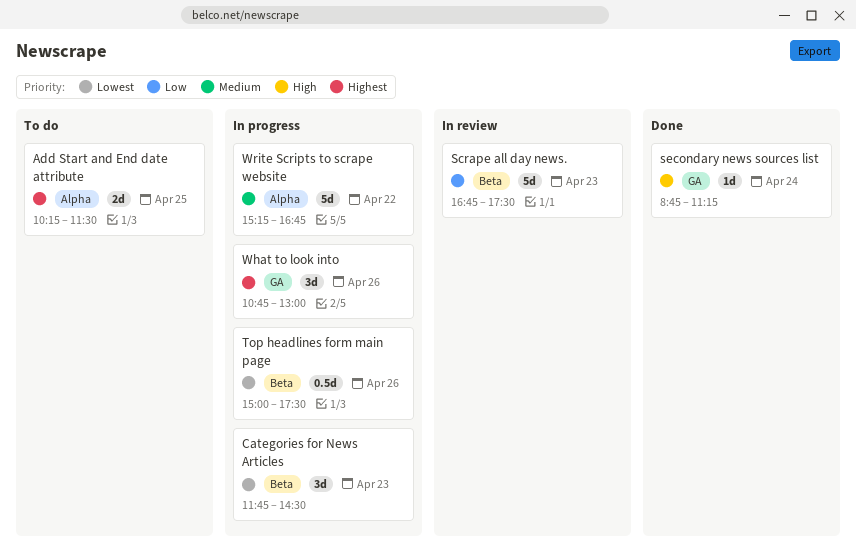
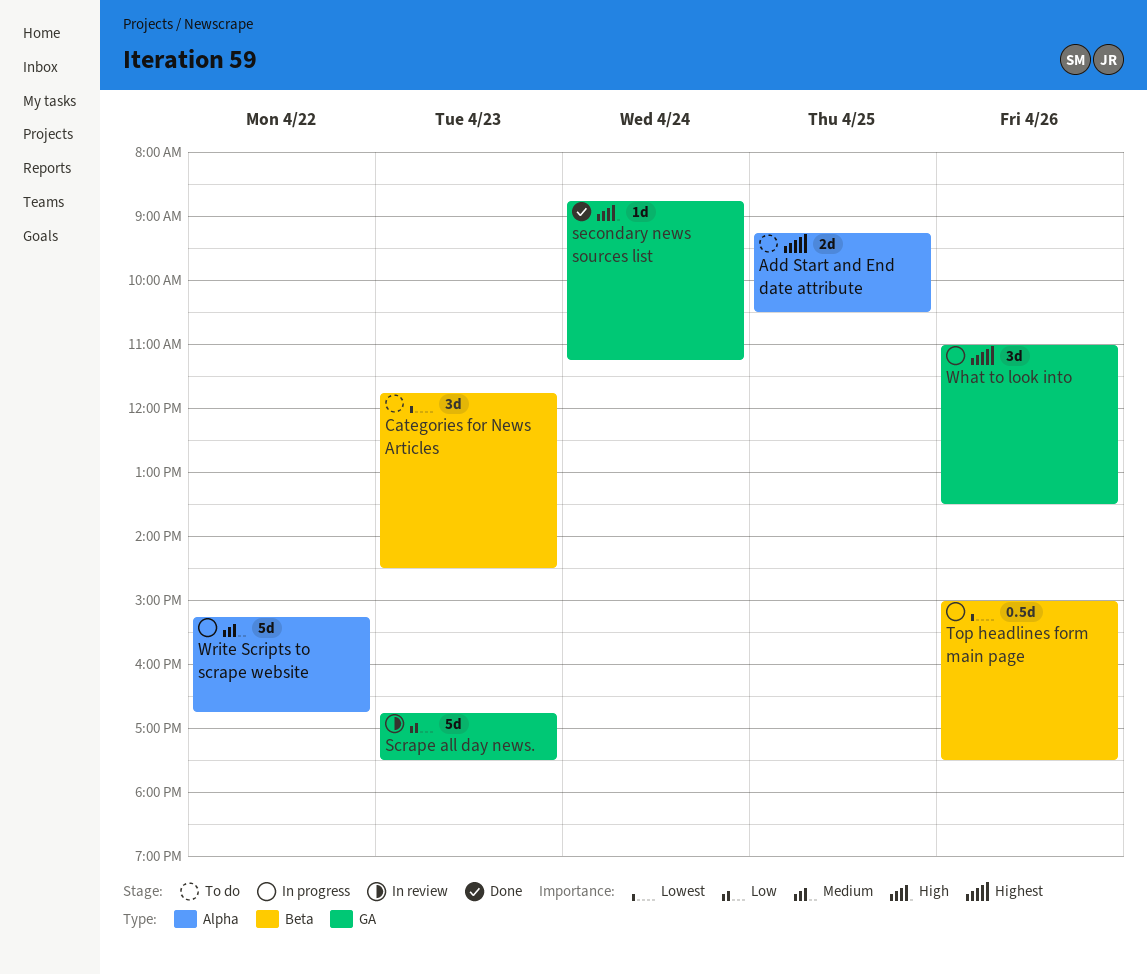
Add Start and End date attribute, begins: 10:15 -> 09:15
Add Start and End date attribute, ends: 11:30 -> 10:30
Categories for News Articles, status: In progress -> To do
Scrape all day news., label: Beta -> GA
What to look into, begins: 10:45 -> 11:00
What to look into, ends: 13:00 -> 13:30

